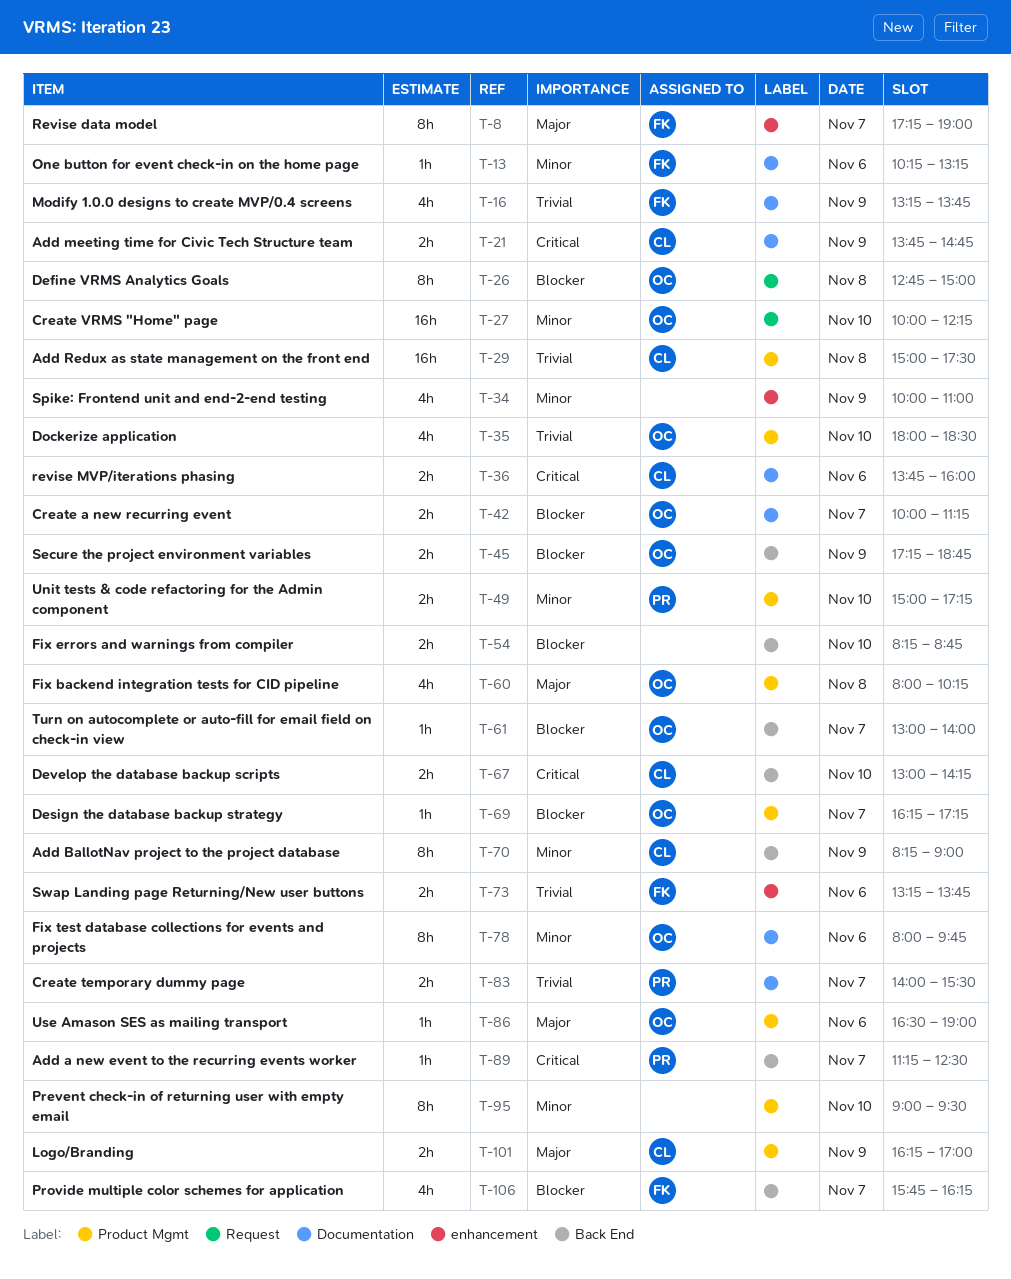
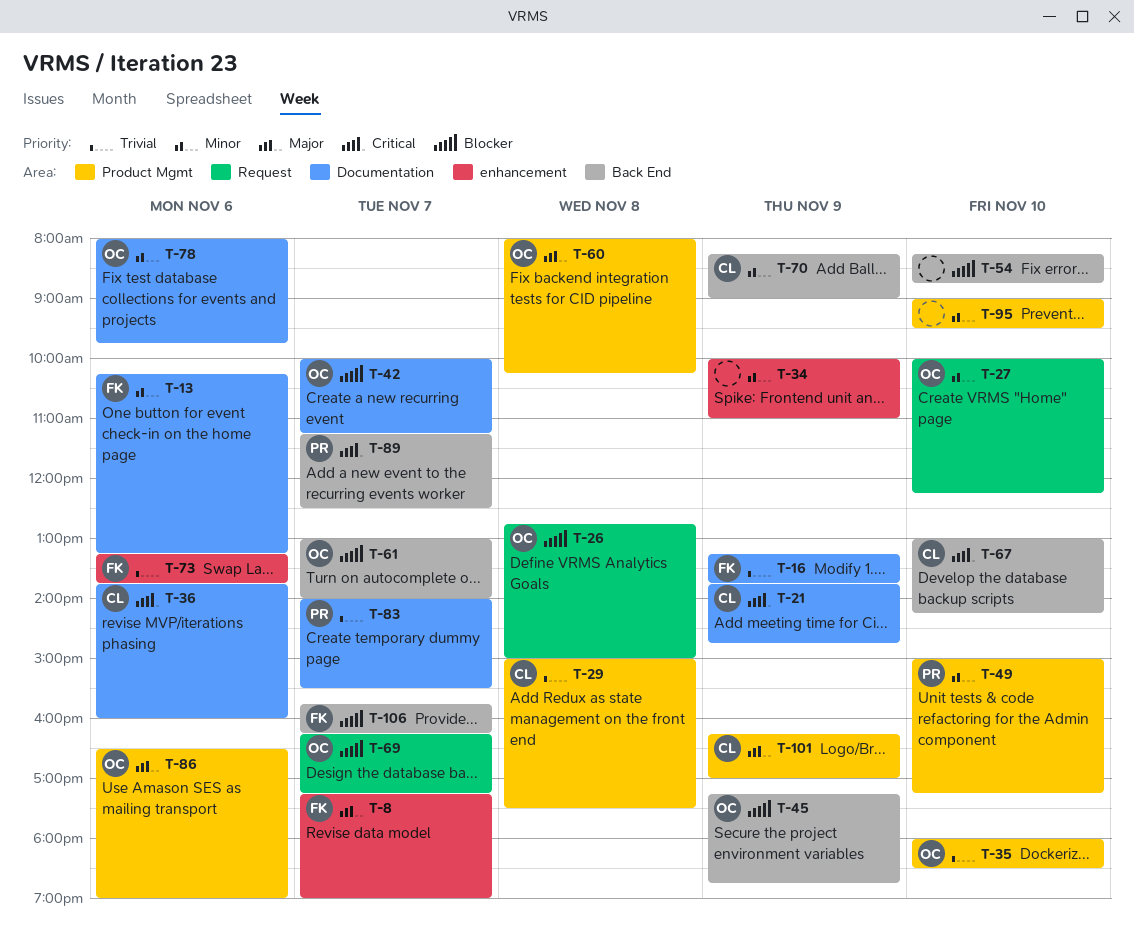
T-69, label: Product Mgmt -> Request

